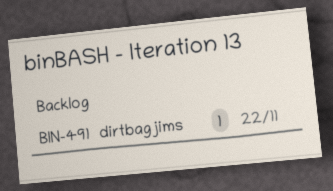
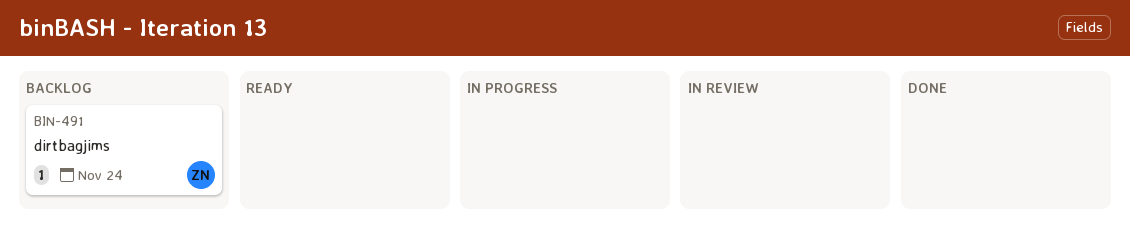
BIN-491, due: Nov 22 -> Nov 24

